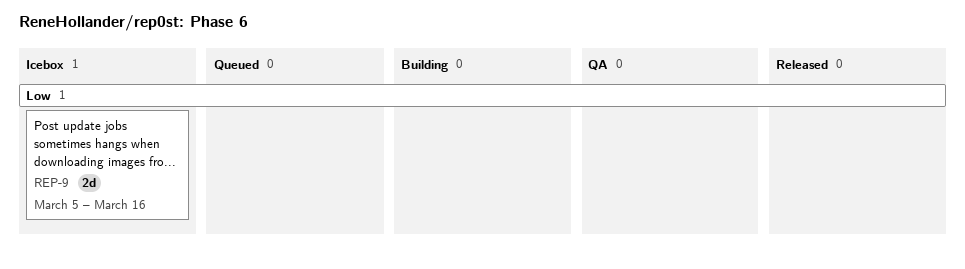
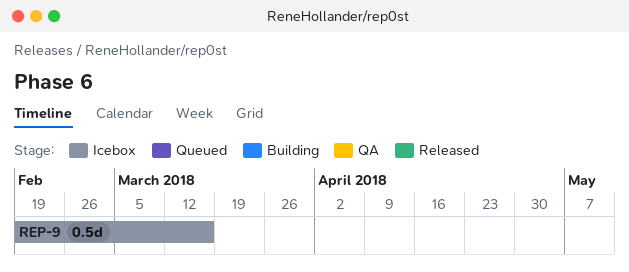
REP-9, estimate: 2d -> 0.5d
REP-9, start: Mar 5 -> Feb 19

